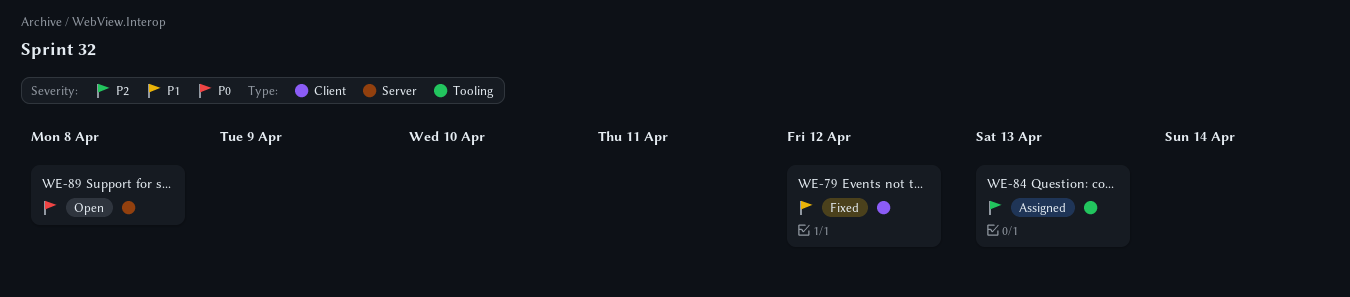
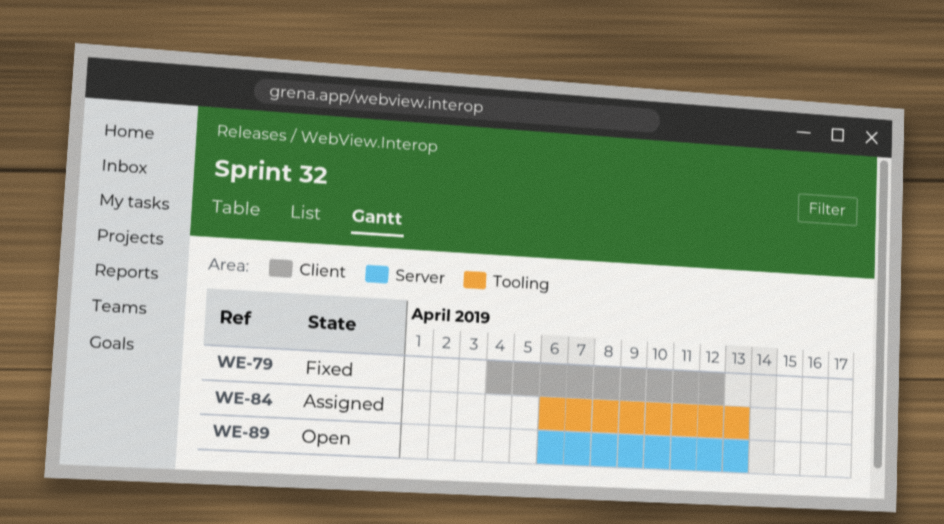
WE-89, due: Apr 8 -> Apr 13

